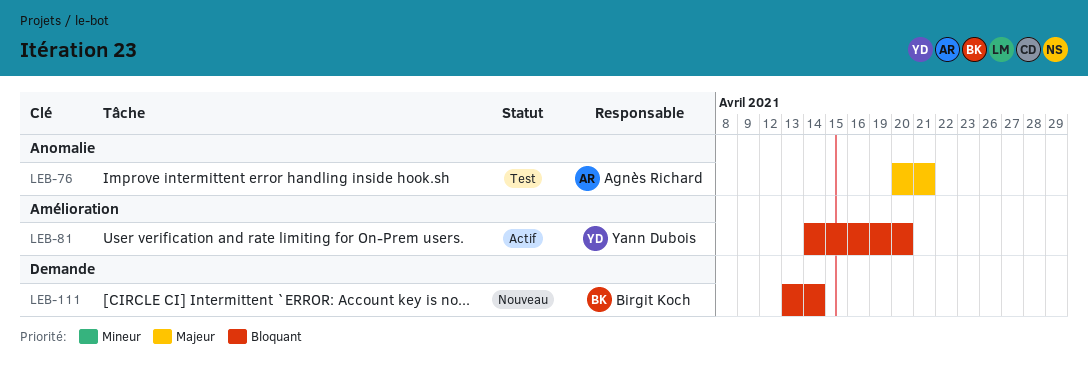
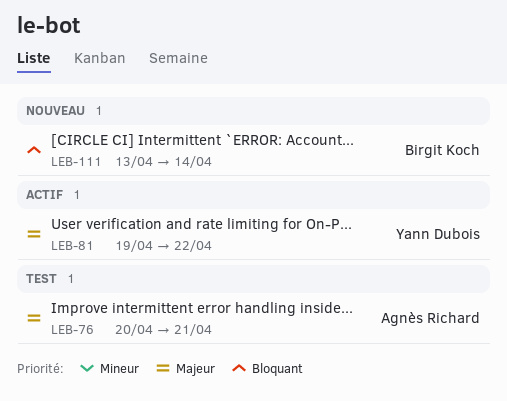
LEB-81, priority: Bloquant -> Majeur
LEB-81, start: Apr 14 -> Apr 19
LEB-81, due: Apr 20 -> Apr 22

